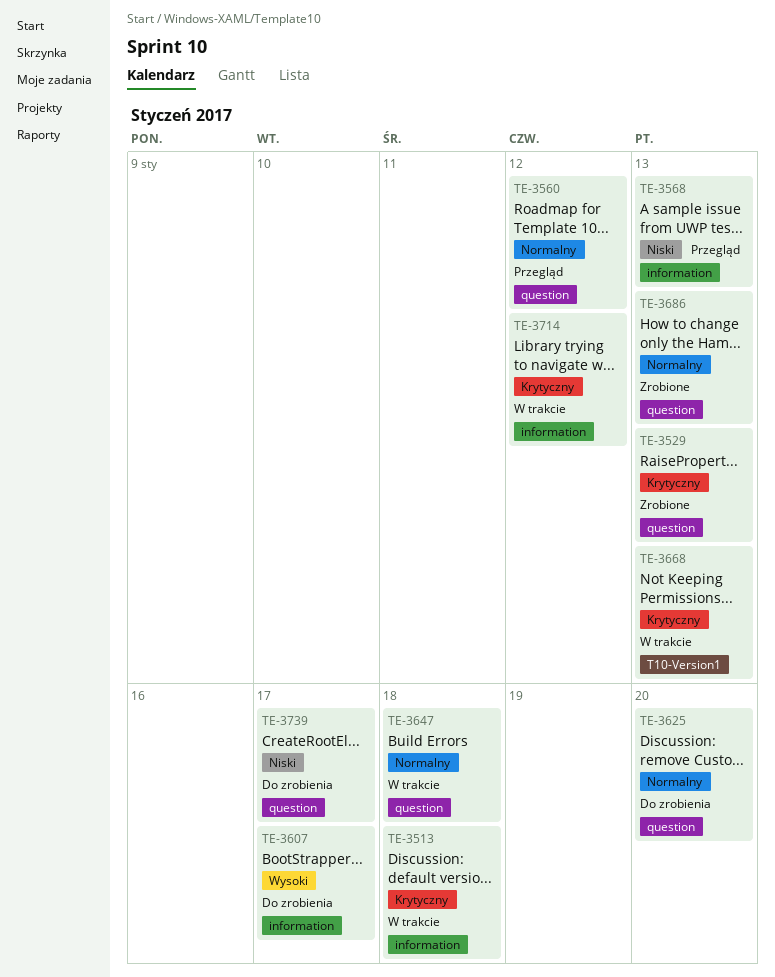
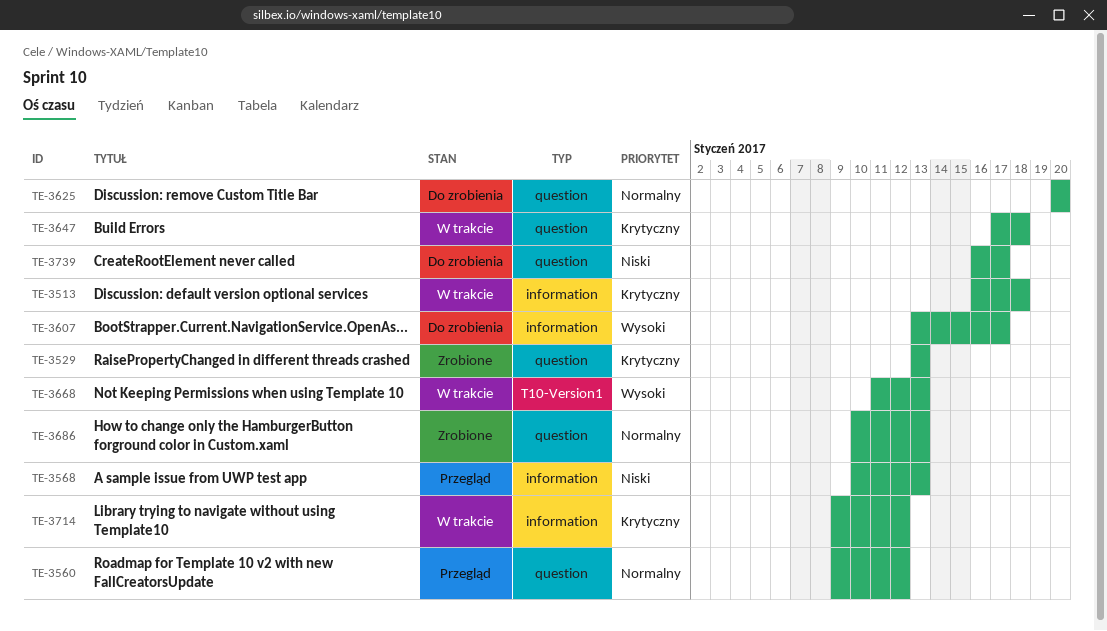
TE-3647, priority: Normalny -> Krytyczny
TE-3668, priority: Krytyczny -> Wysoki

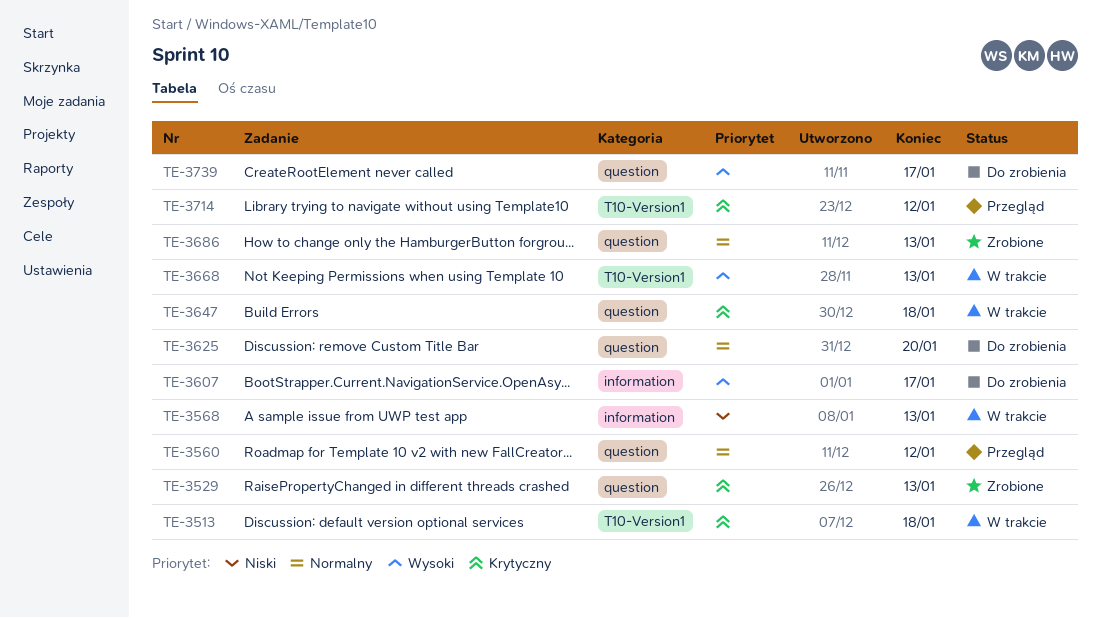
TE-3513, label: information -> T10-Version1
TE-3568, status: Przegląd -> W trakcie
TE-3714, status: W trakcie -> Przegląd
TE-3714, label: information -> T10-Version1
TE-3739, priority: Niski -> Wysoki

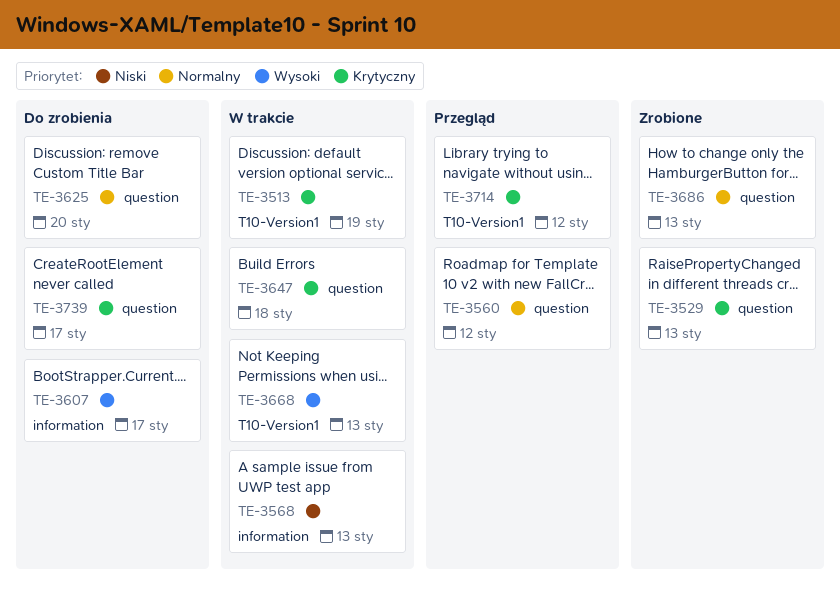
TE-3513, due: Jan 18 -> Jan 19
TE-3739, priority: Wysoki -> Krytyczny

